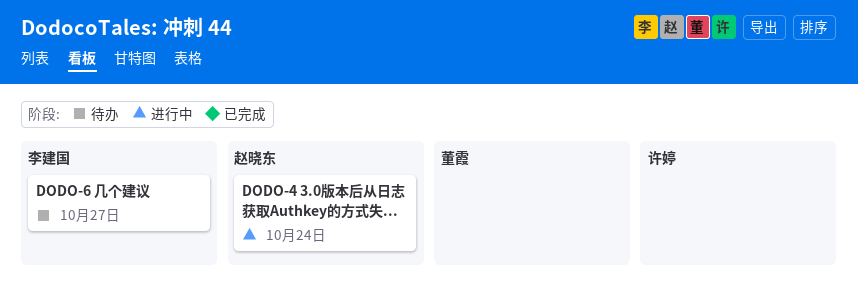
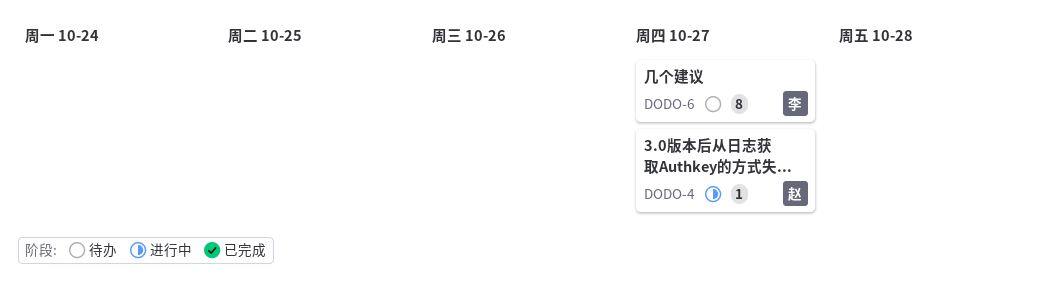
DODO-4, due: Oct 24 -> Oct 27

